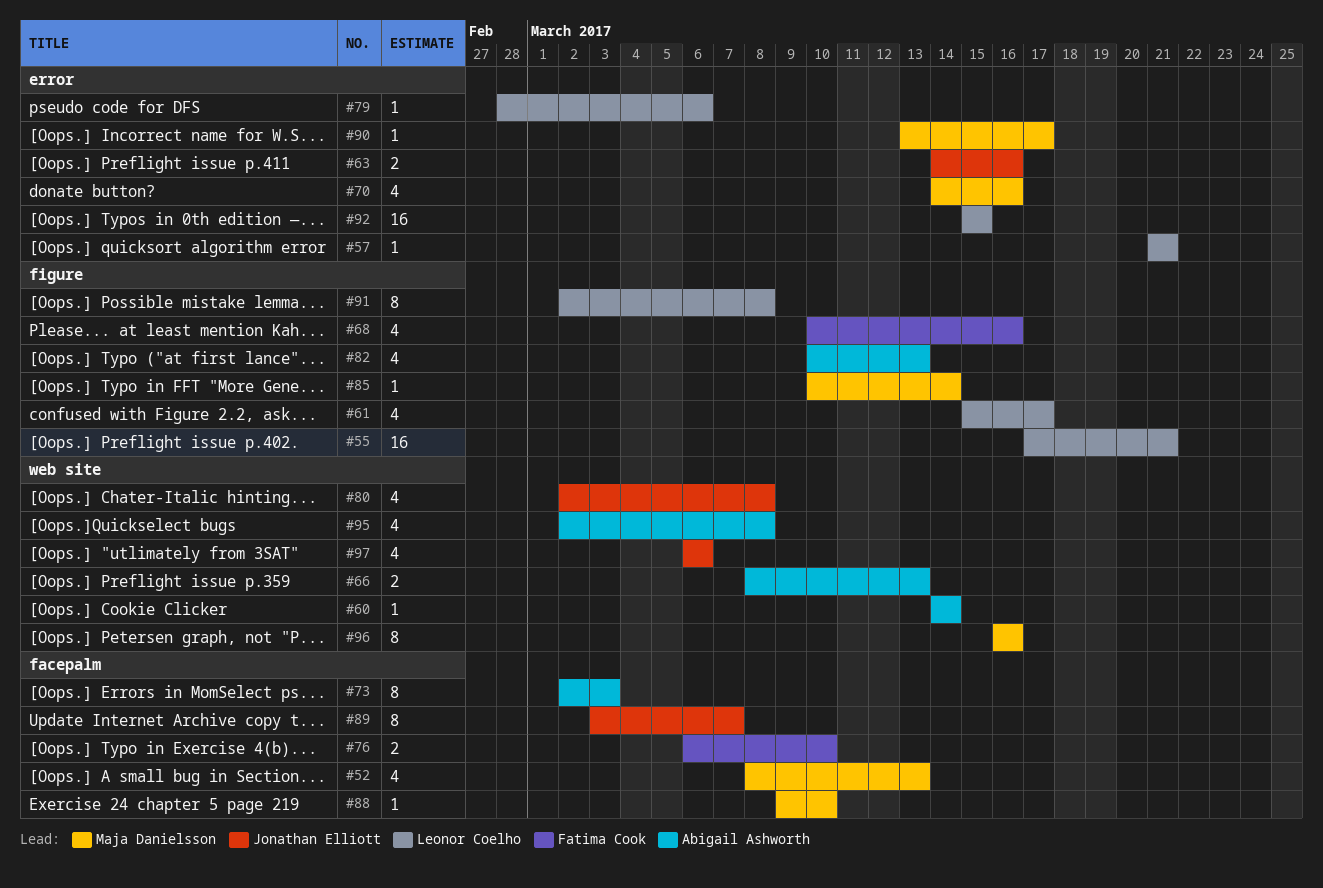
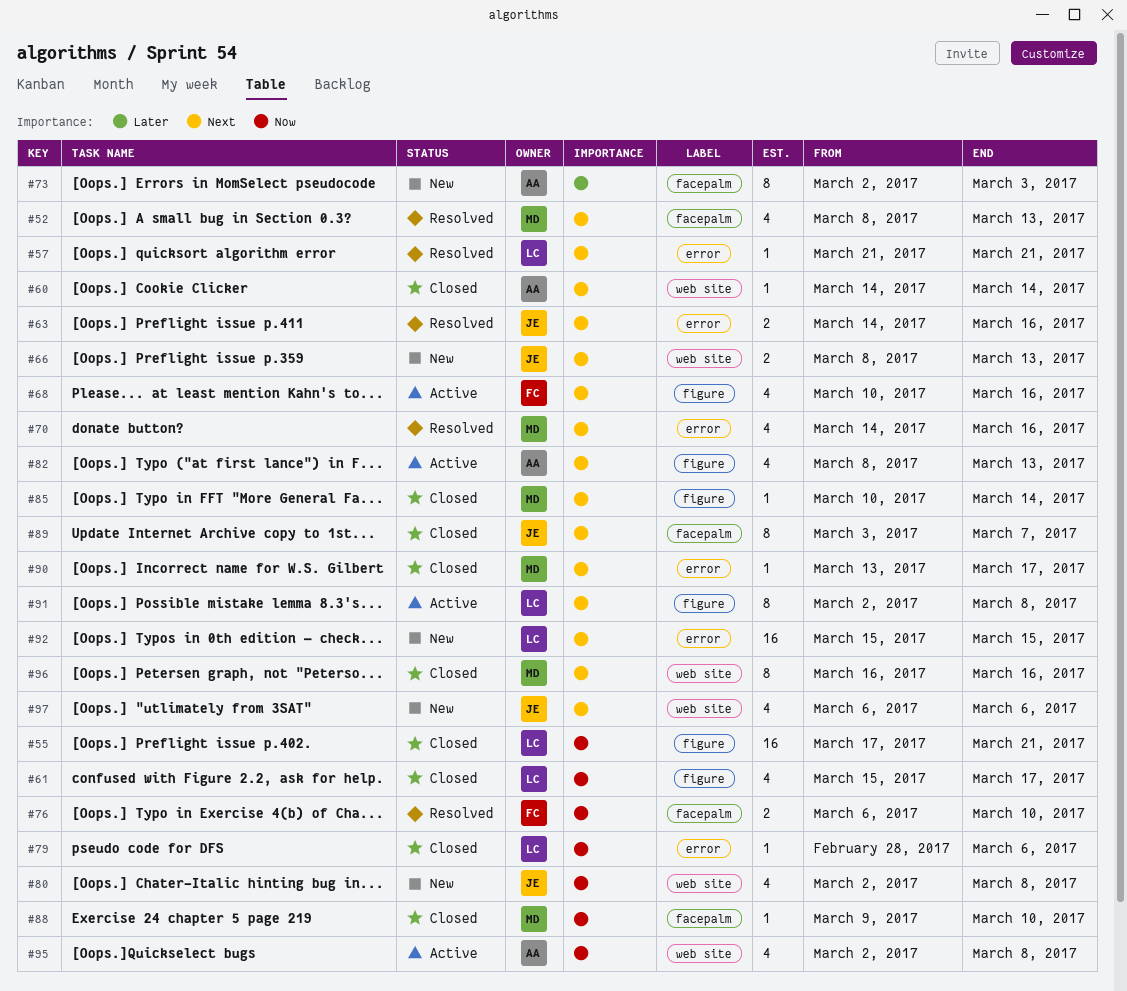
#66, owner: Abigail Ashworth -> Jonathan Elliott
#82, start: Mar 10 -> Mar 8

